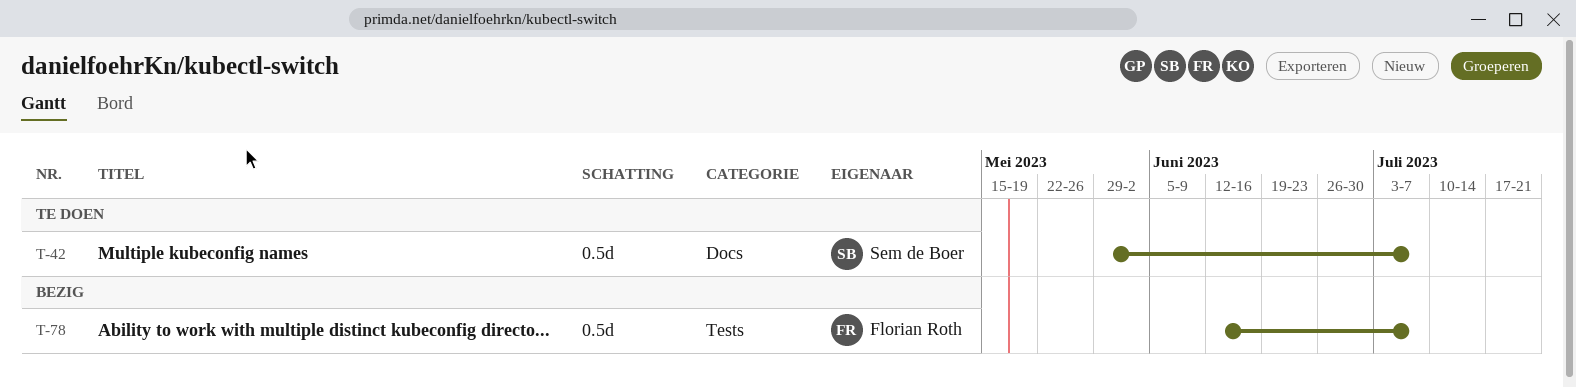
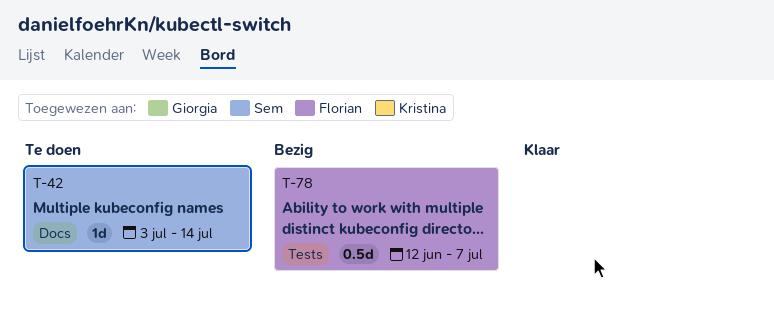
T-42, estimate: 0.5d -> 1d
T-42, start: May 29 -> Jul 3
T-42, due: Jul 7 -> Jul 14

